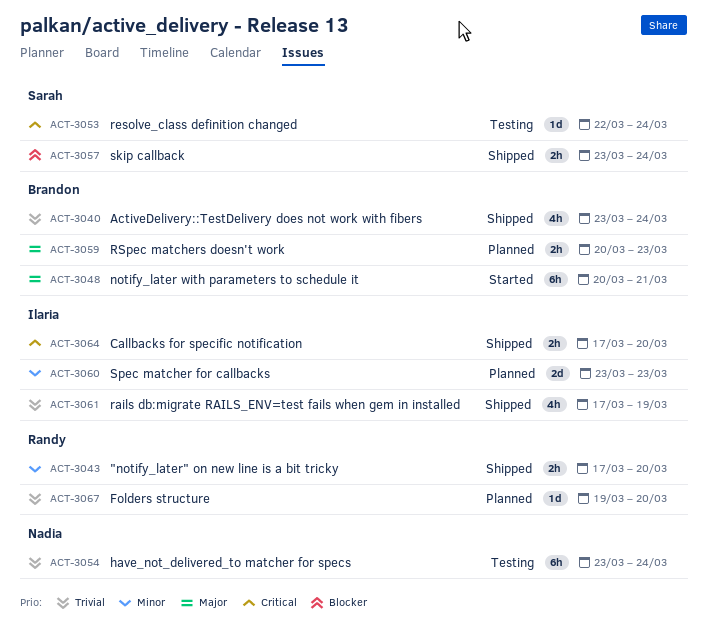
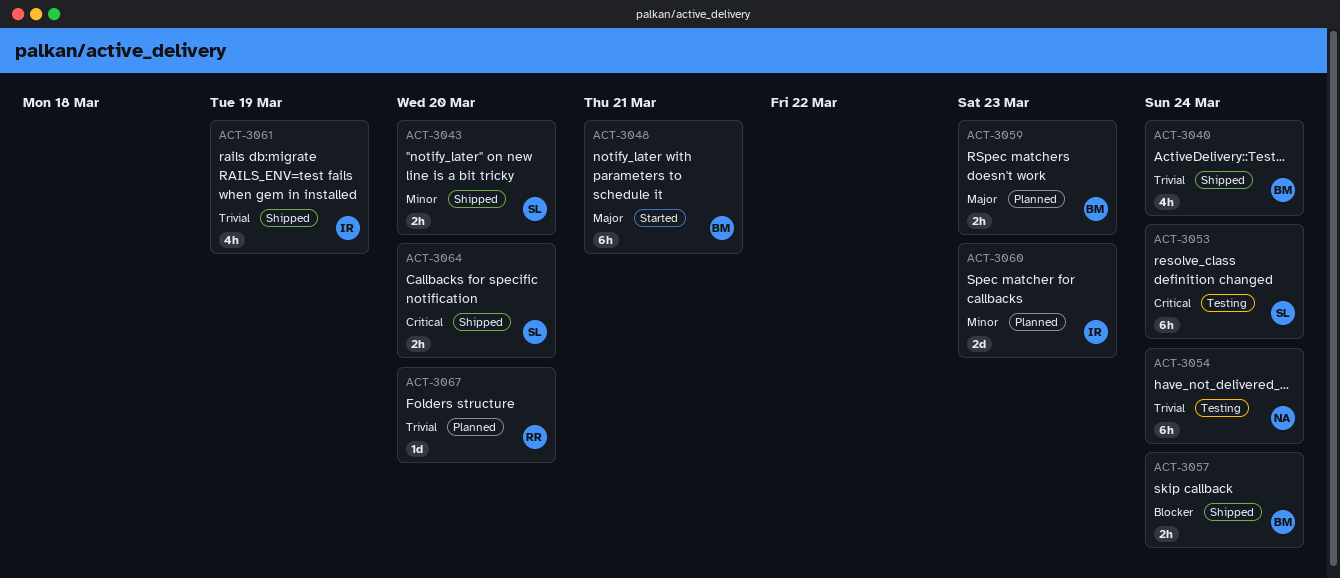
ACT-3043, owner: Randy -> Sarah
ACT-3053, estimate: 1d -> 6h
ACT-3057, owner: Sarah -> Brandon
ACT-3064, owner: Ilaria -> Sarah

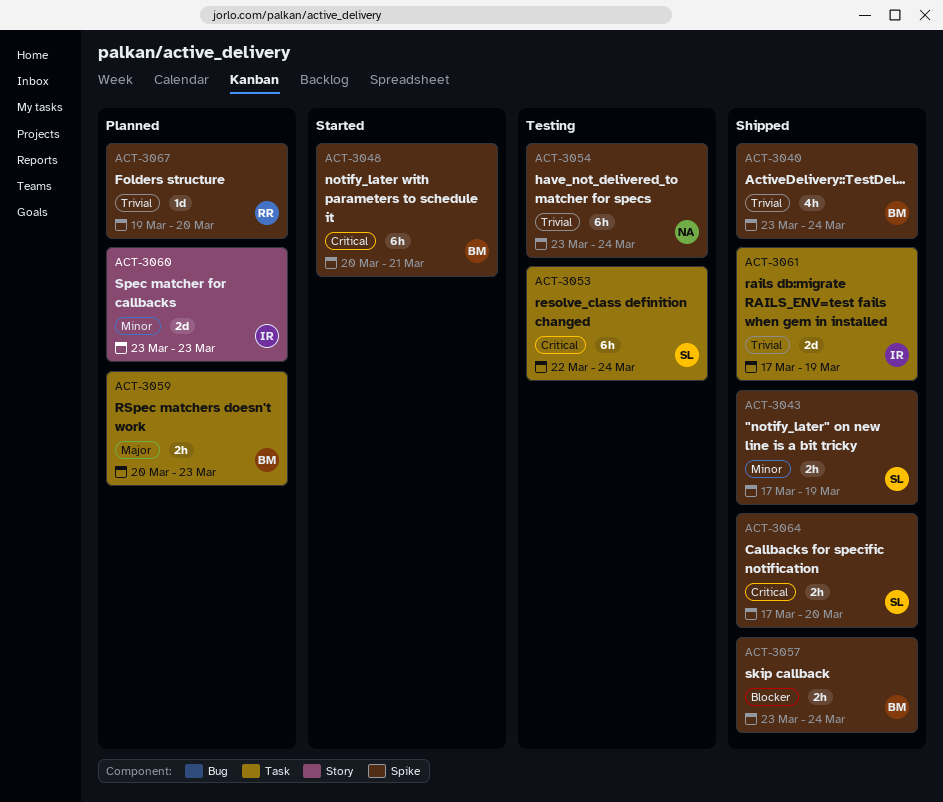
ACT-3043, due: Mar 20 -> Mar 19
ACT-3048, priority: Major -> Critical
ACT-3061, estimate: 4h -> 2d

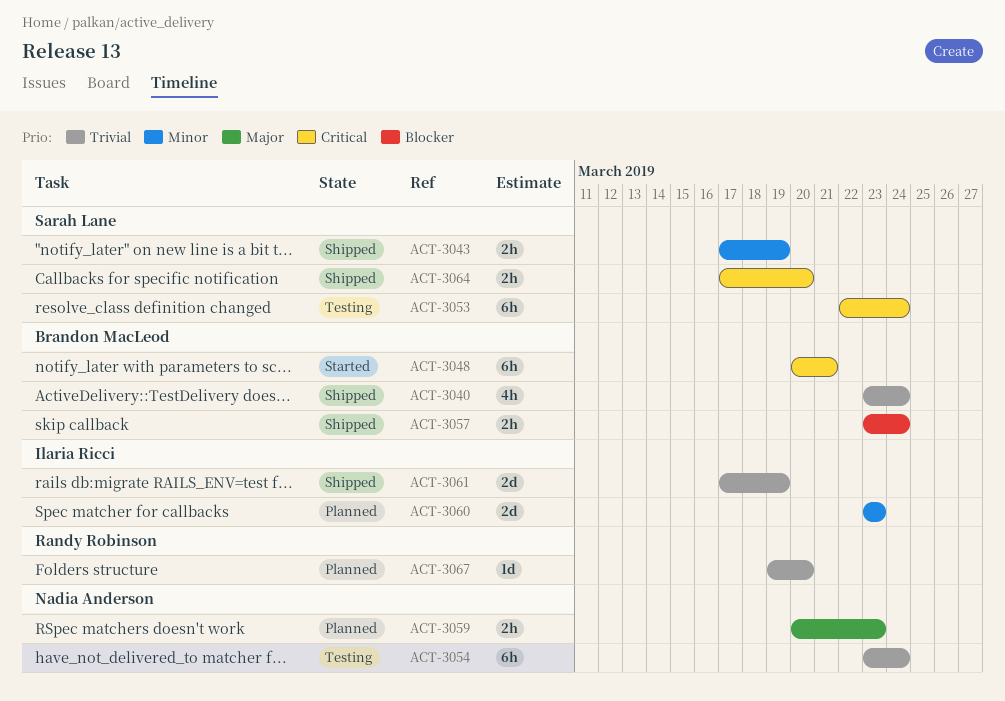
ACT-3059, owner: Brandon MacLeod -> Nadia Anderson

